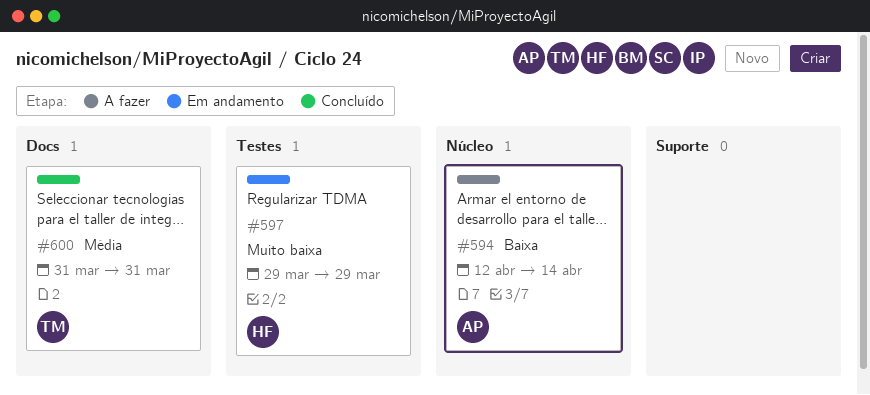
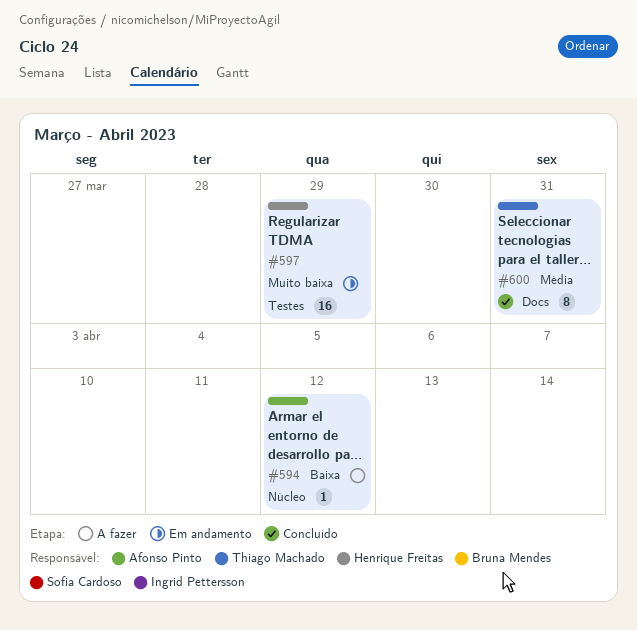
#594, due: Apr 14 -> Apr 12

